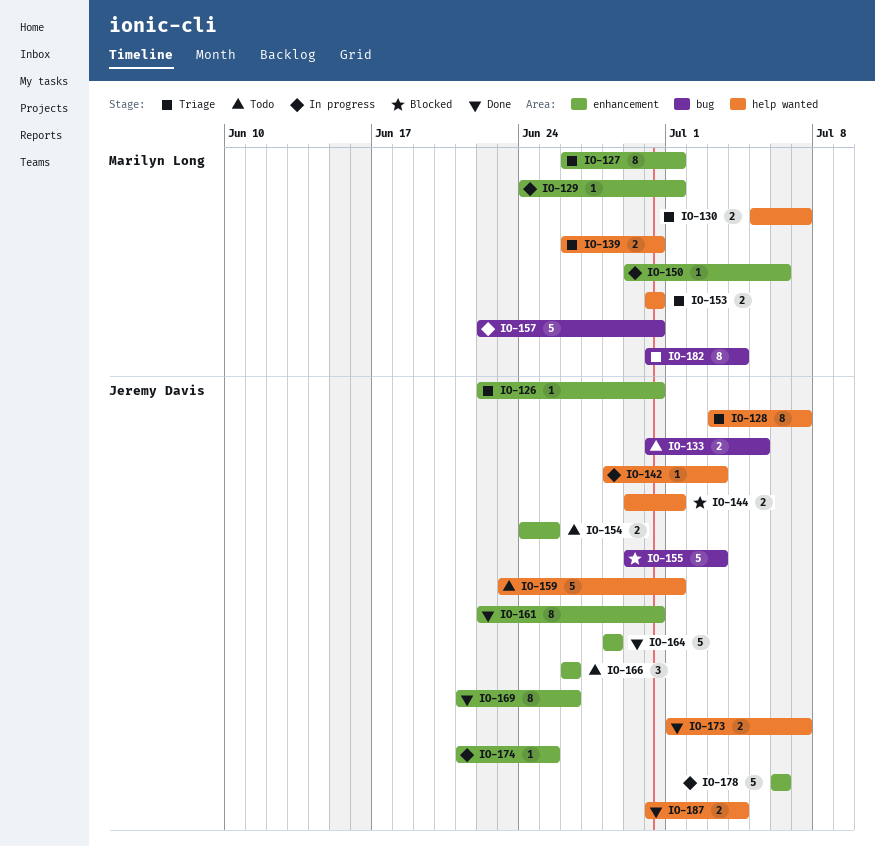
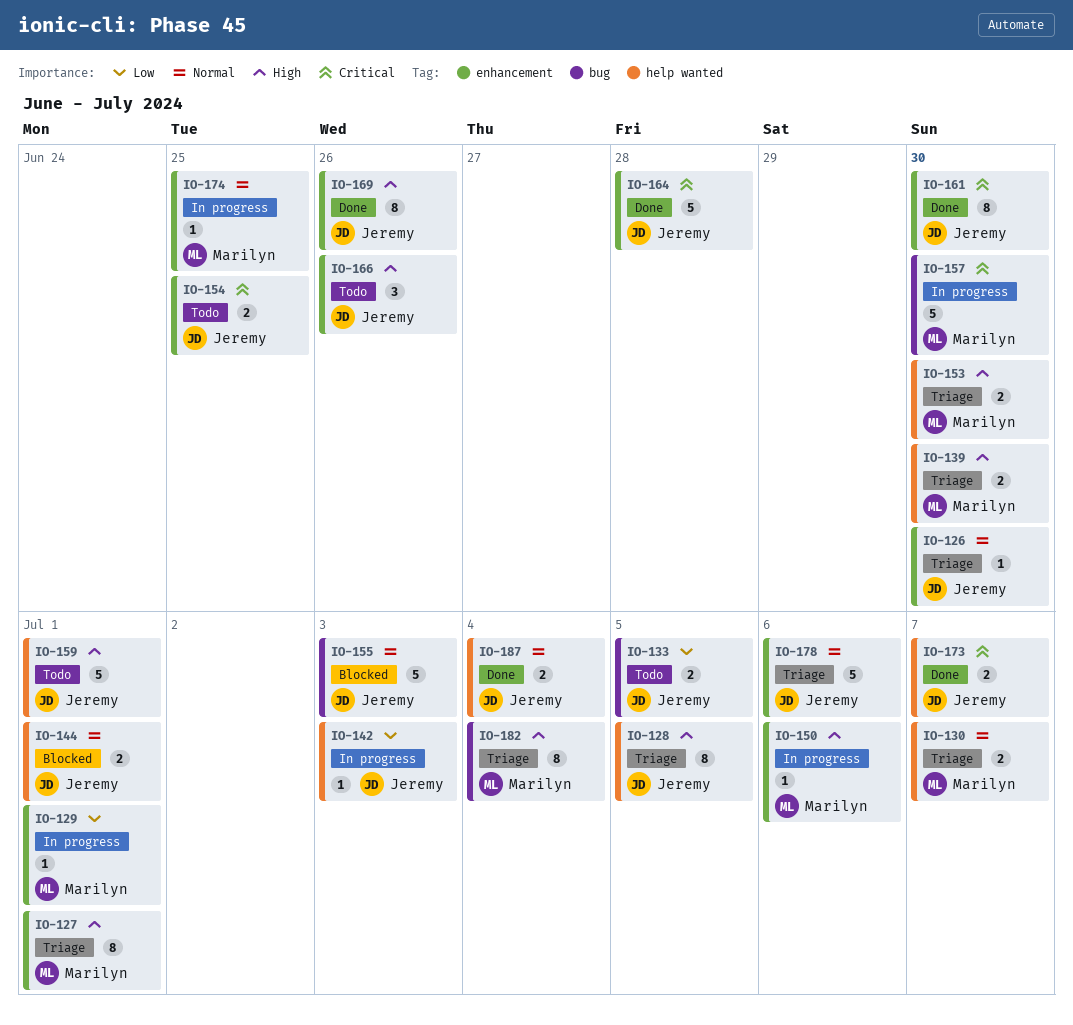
IO-128, due: Jul 7 -> Jul 5
IO-174, owner: Jeremy Davis -> Marilyn Long
IO-178, status: In progress -> Triage

